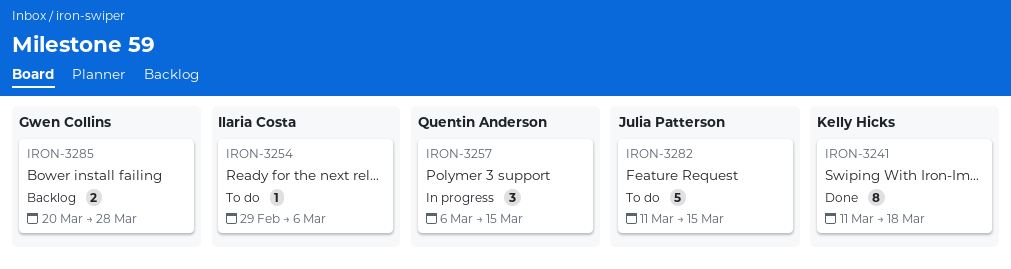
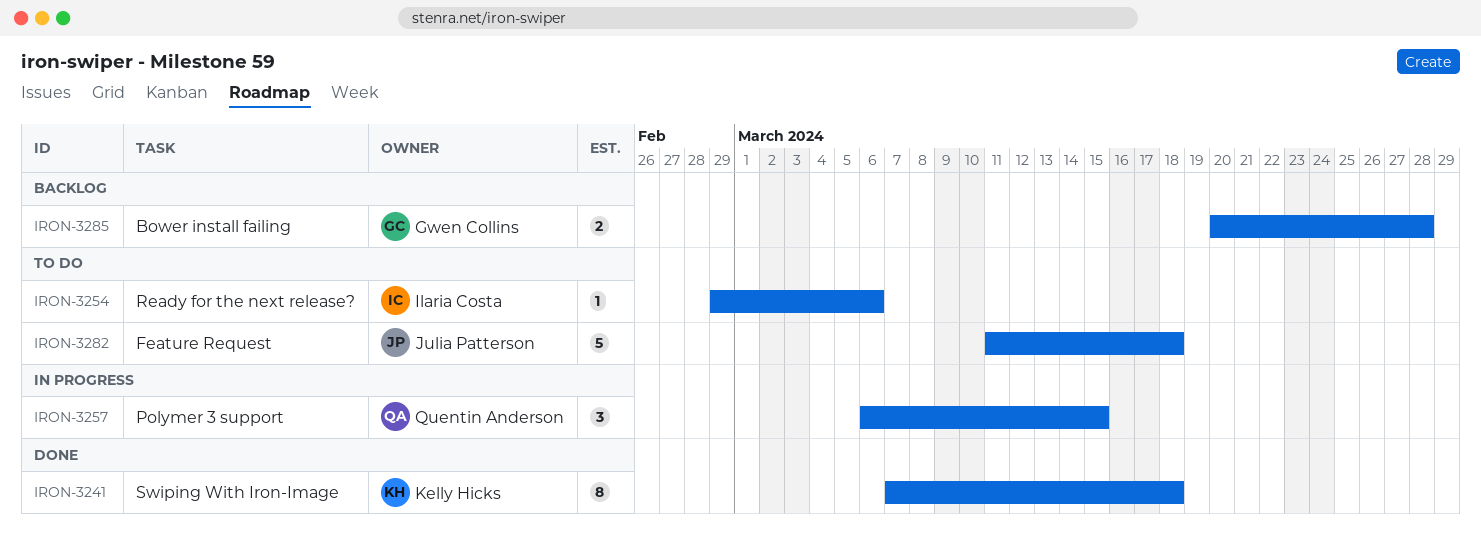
IRON-3241, start: Mar 11 -> Mar 7
IRON-3282, due: Mar 15 -> Mar 18

